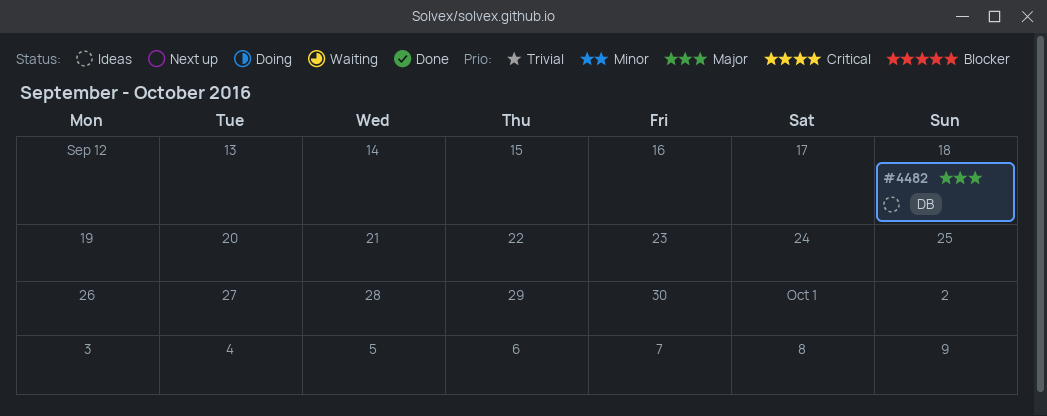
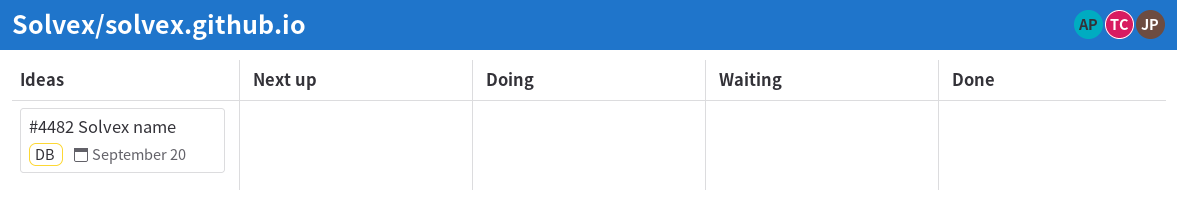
#4482, due: Sep 18 -> Sep 20

